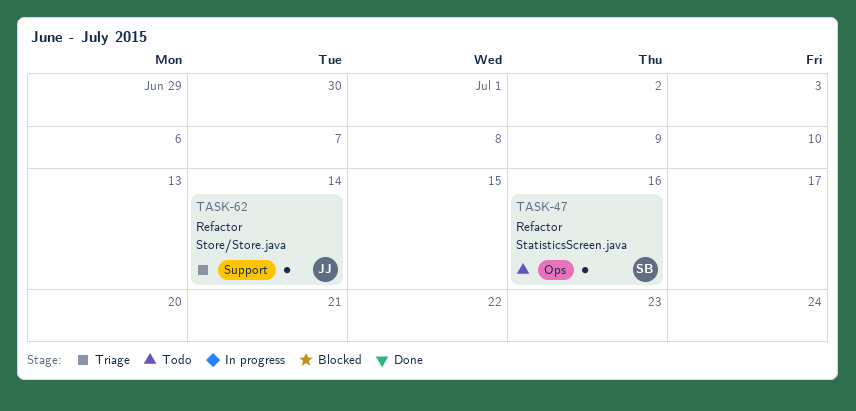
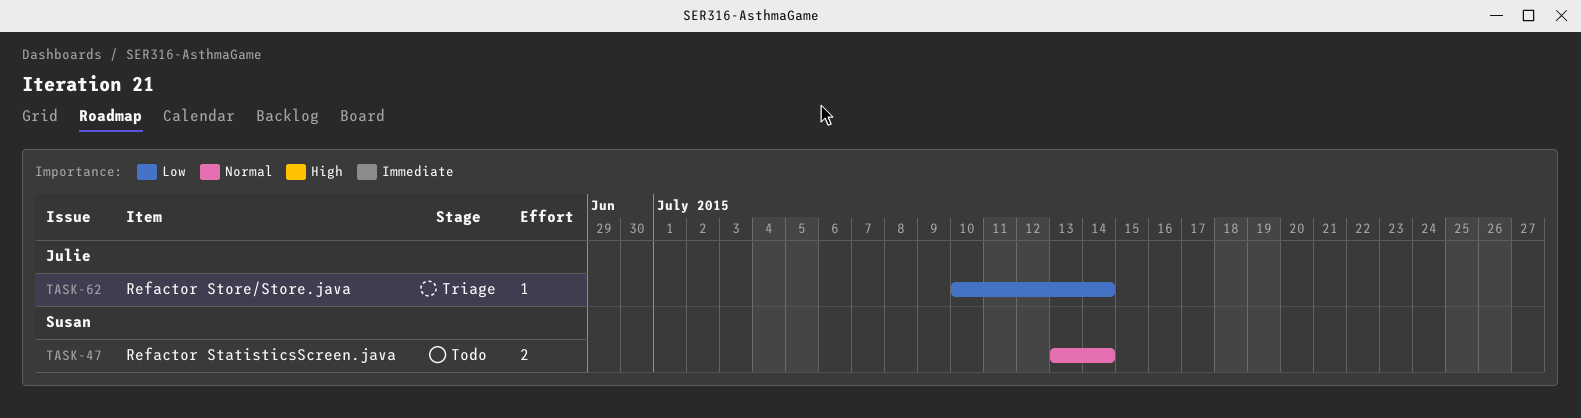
TASK-47, estimate: 1 -> 2
TASK-47, due: Jul 16 -> Jul 14

